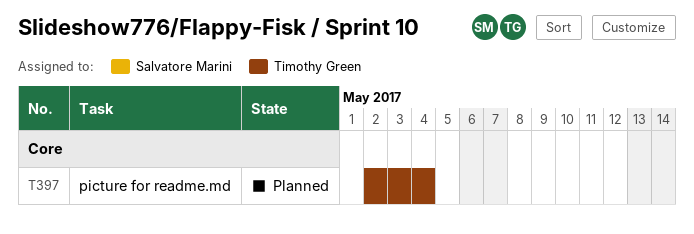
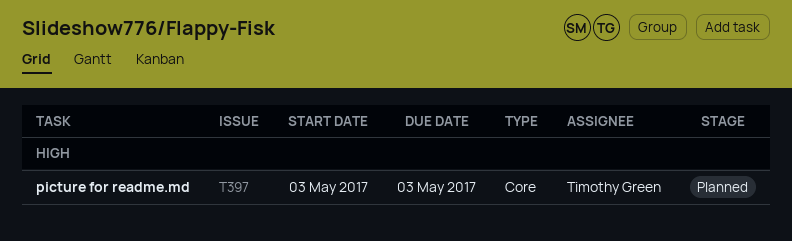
T397, start: May 2 -> May 3
T397, due: May 4 -> May 3

